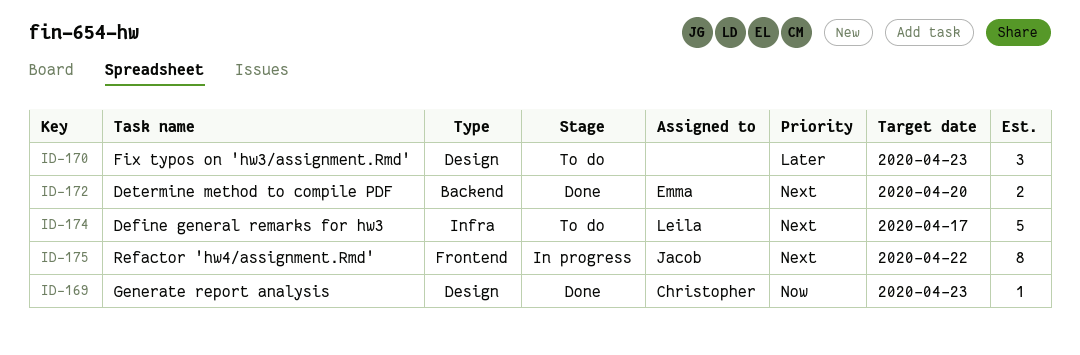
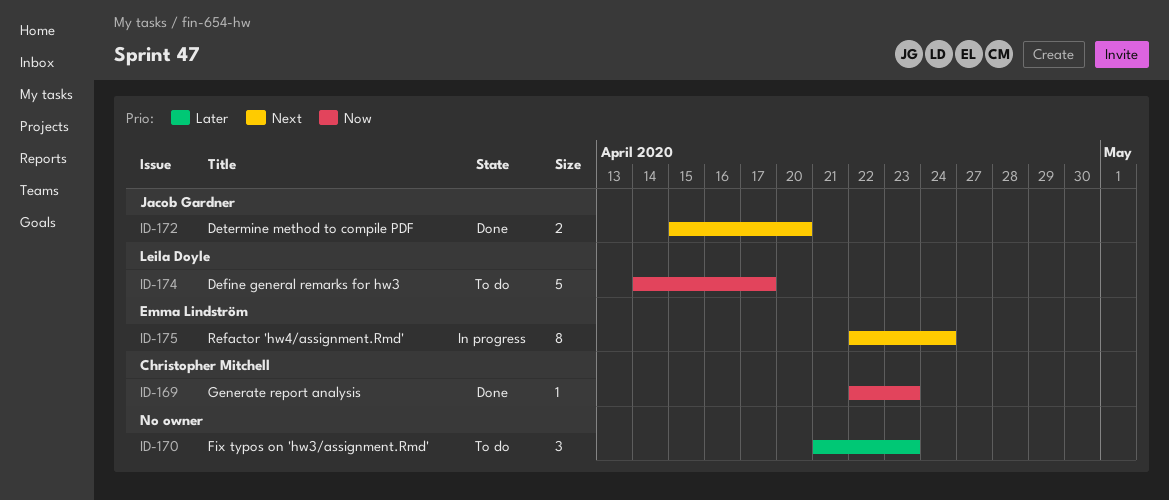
ID-172, owner: Emma Lindström -> Jacob Gardner
ID-174, priority: Next -> Now
ID-175, owner: Jacob Gardner -> Emma Lindström
ID-175, due: Apr 22 -> Apr 24

